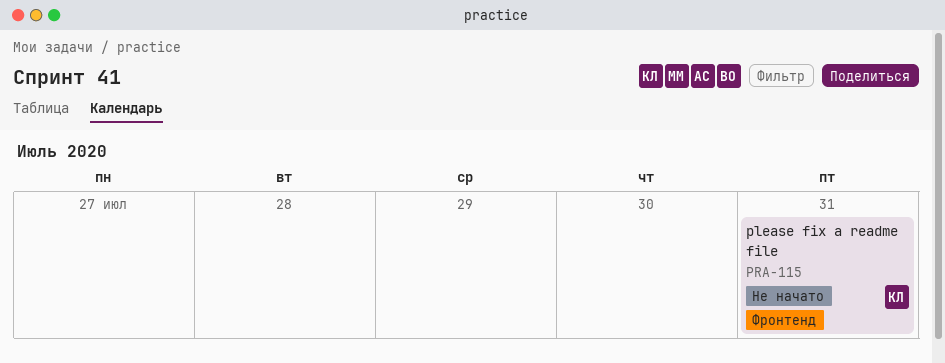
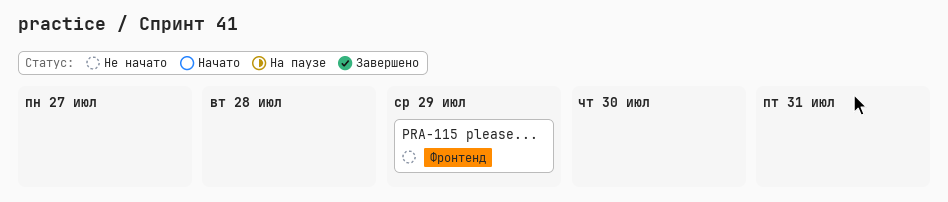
PRA-115, due: Jul 31 -> Jul 29

